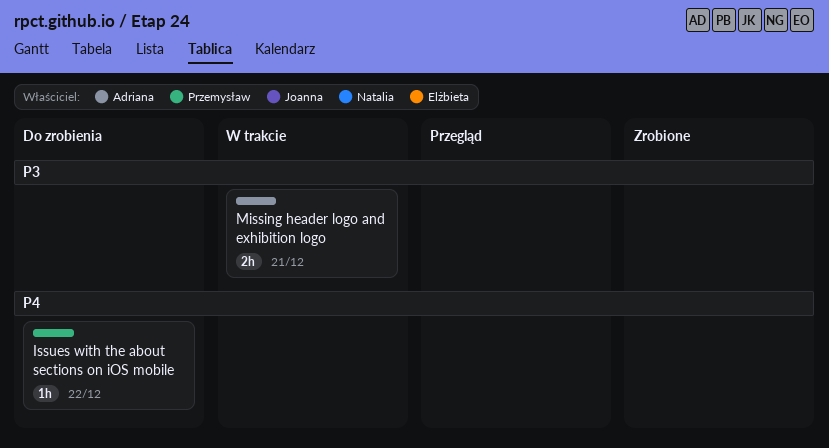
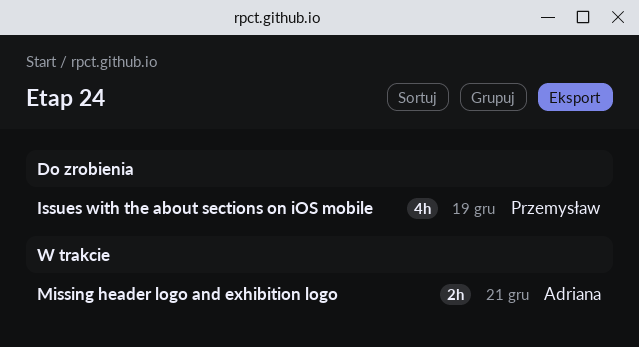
Issues with the about sections on iOS mobile, estimate: 1h -> 4h
Issues with the about sections on iOS mobile, day: Dec 22 -> Dec 19

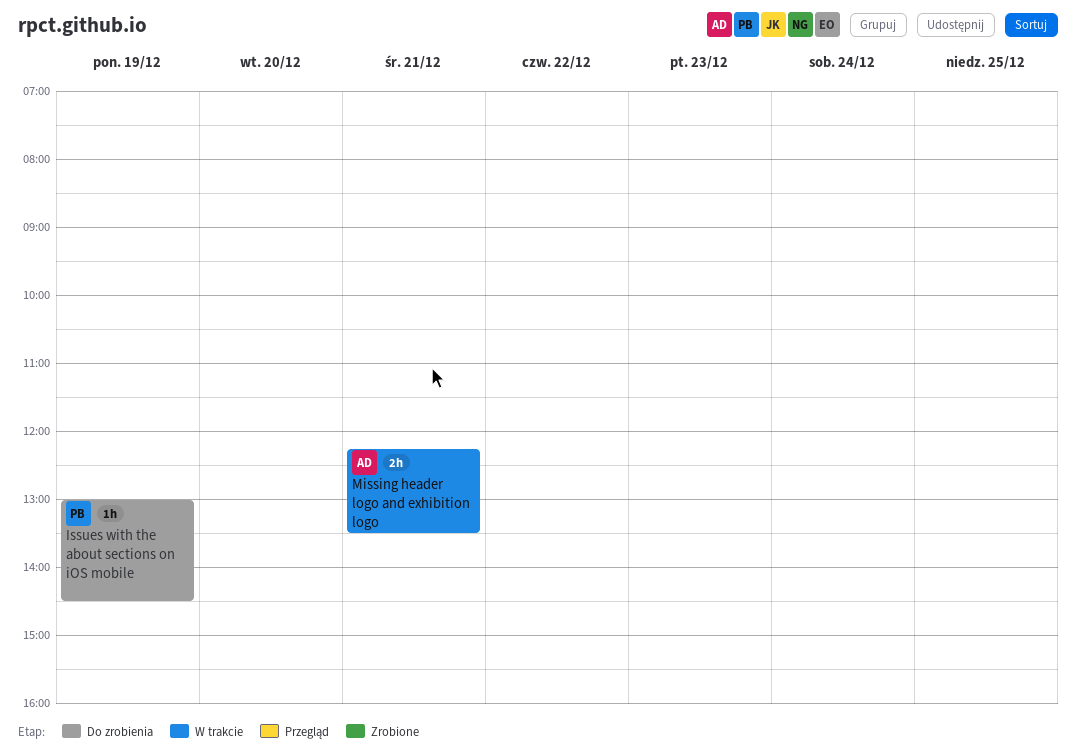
Issues with the about sections on iOS mobile, estimate: 4h -> 1h

